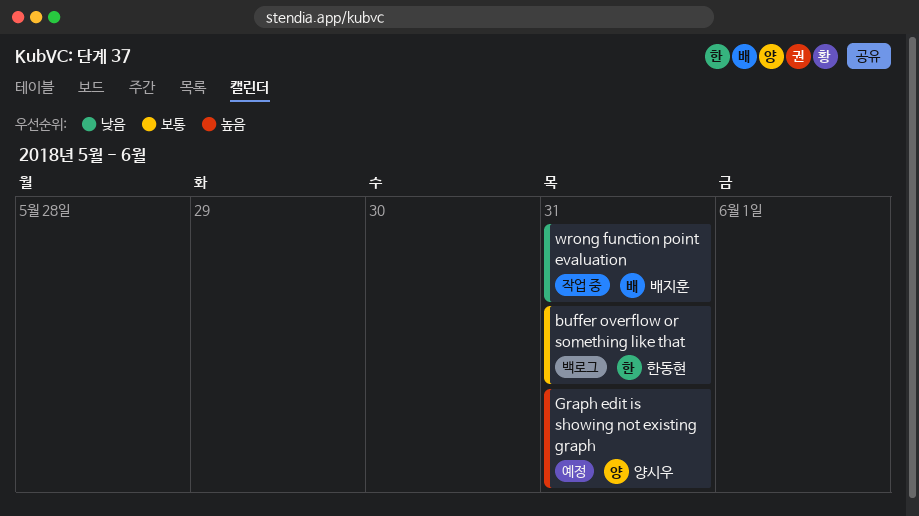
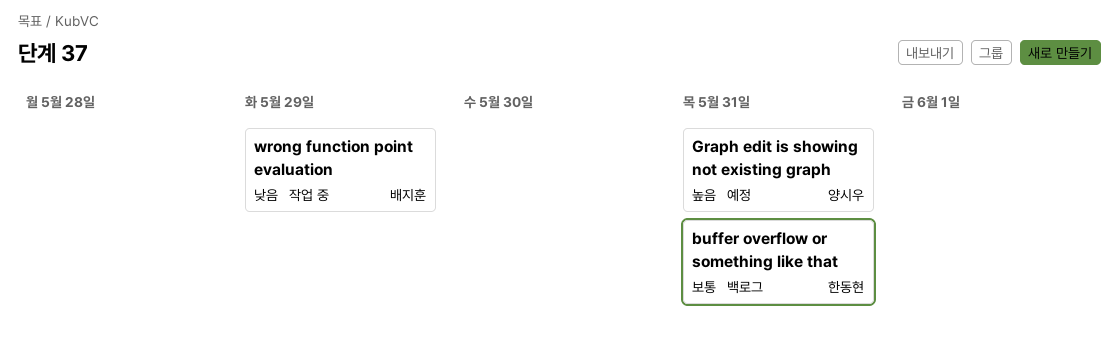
wrong function point evaluation, due: May 31 -> May 29

